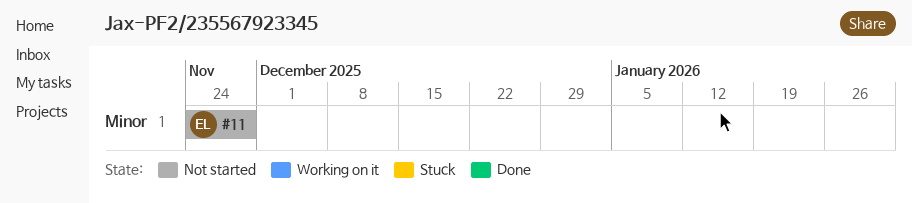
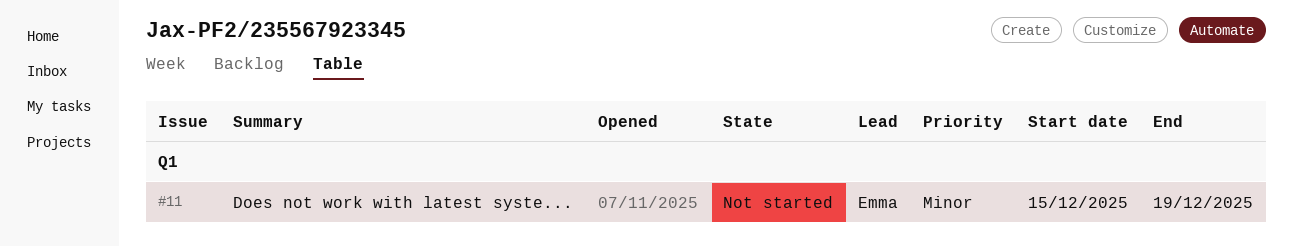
#11, start: Nov 24 -> Dec 15
#11, due: Nov 28 -> Dec 19

